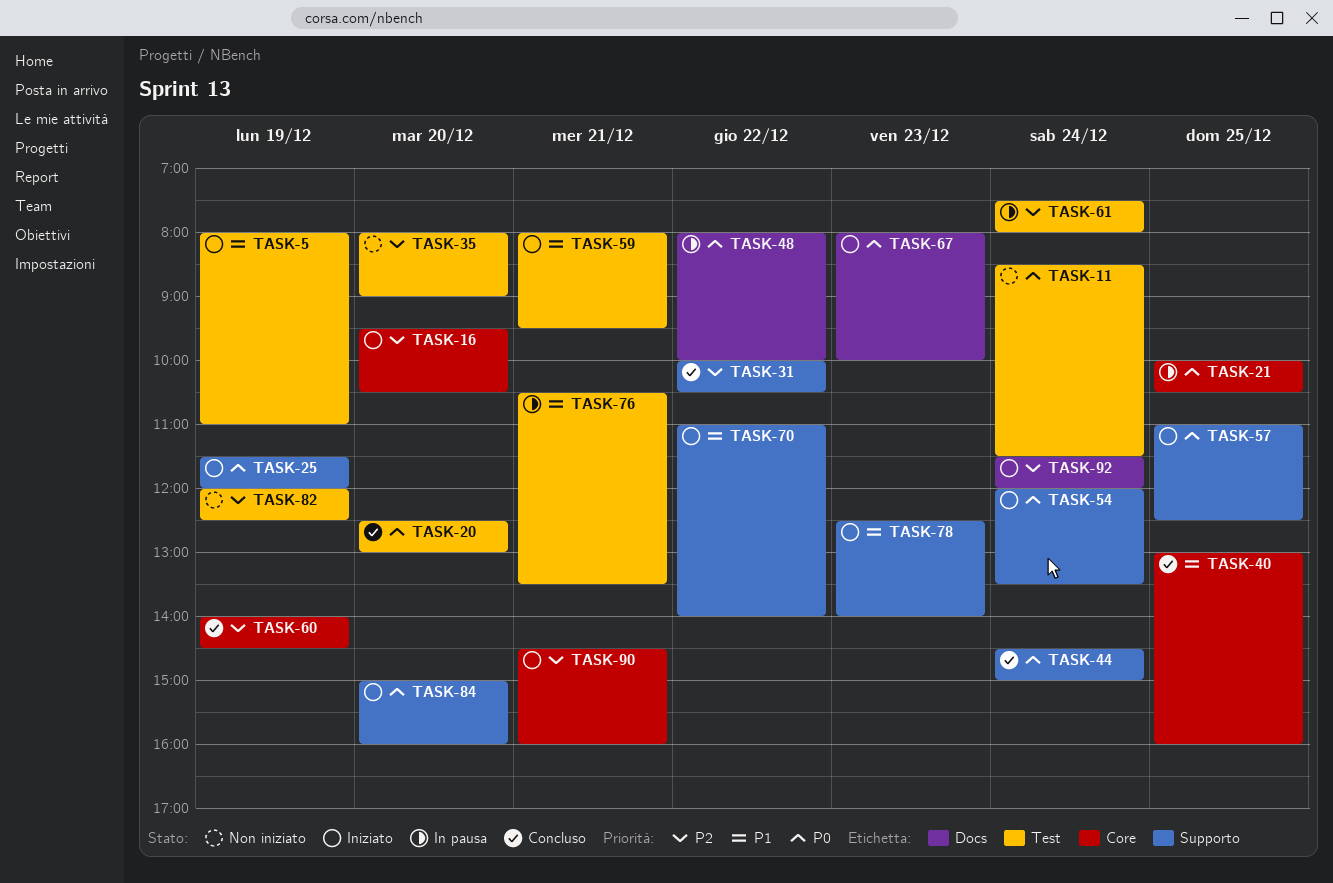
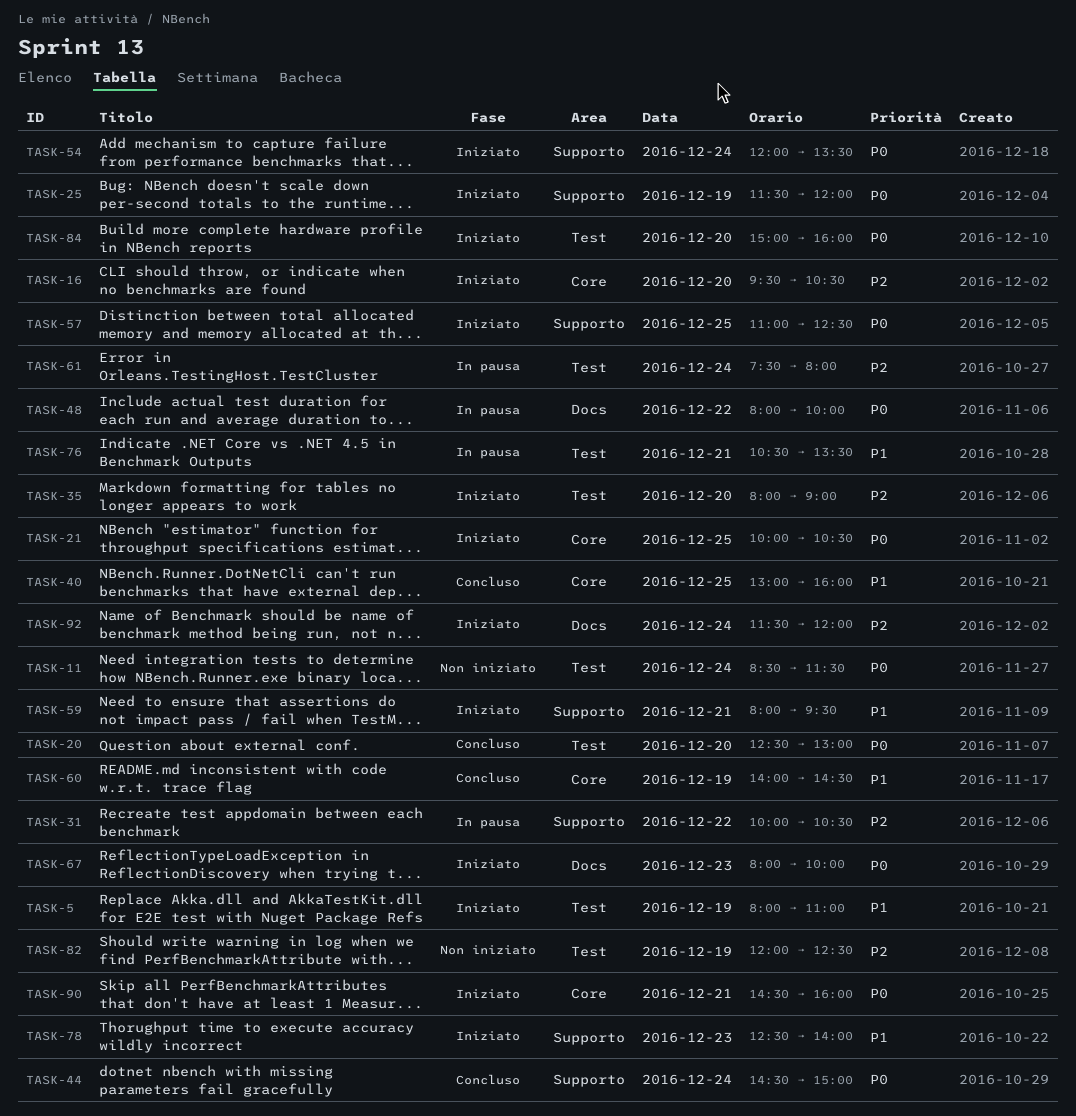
TASK-21, status: In pausa -> Iniziato
TASK-31, status: Concluso -> In pausa
TASK-35, status: Non iniziato -> Iniziato
TASK-59, label: Test -> Supporto
TASK-60, priority: P2 -> P1
TASK-70: present -> none
TASK-84, label: Supporto -> Test
TASK-90, priority: P2 -> P0

